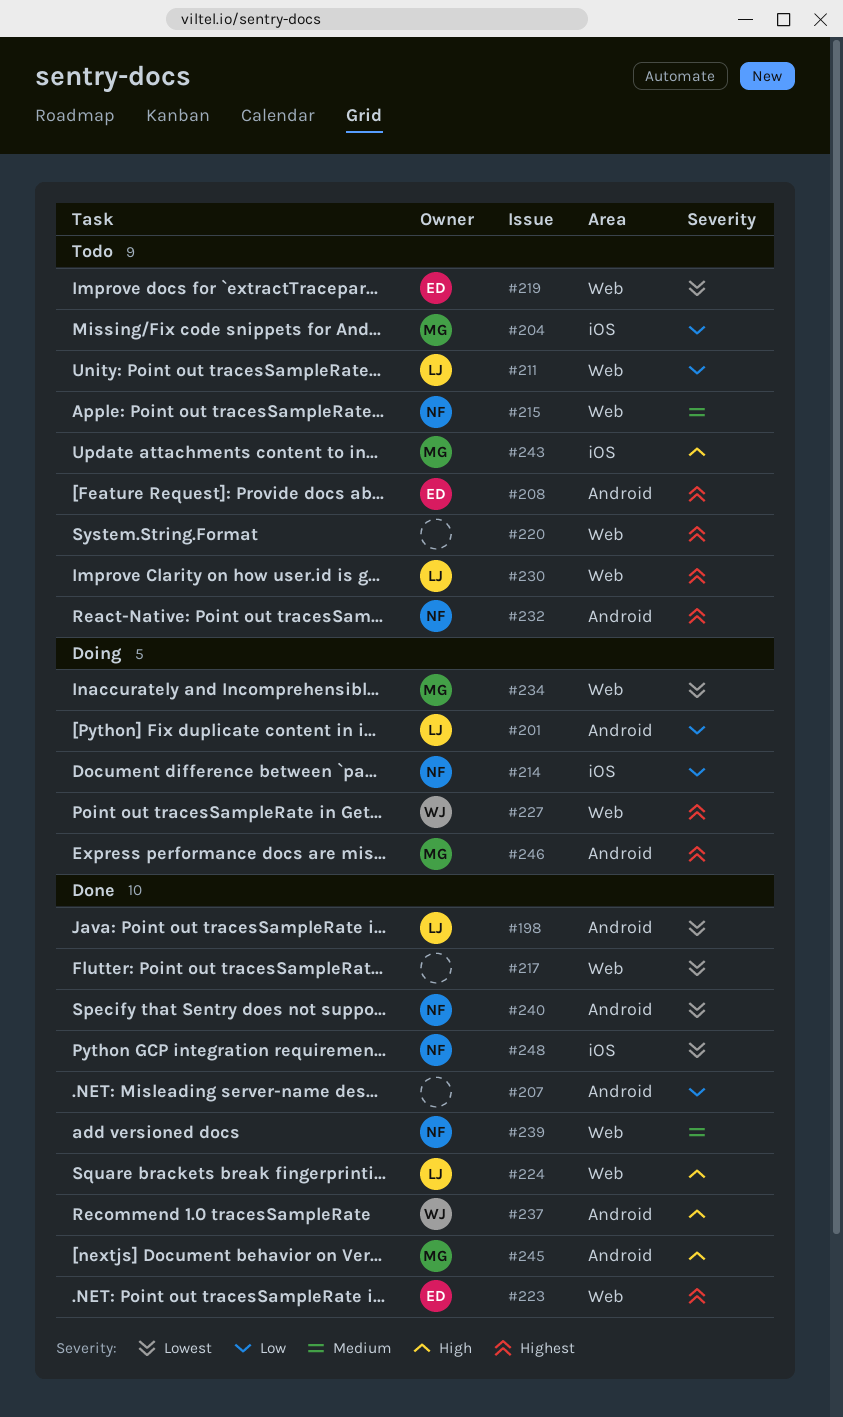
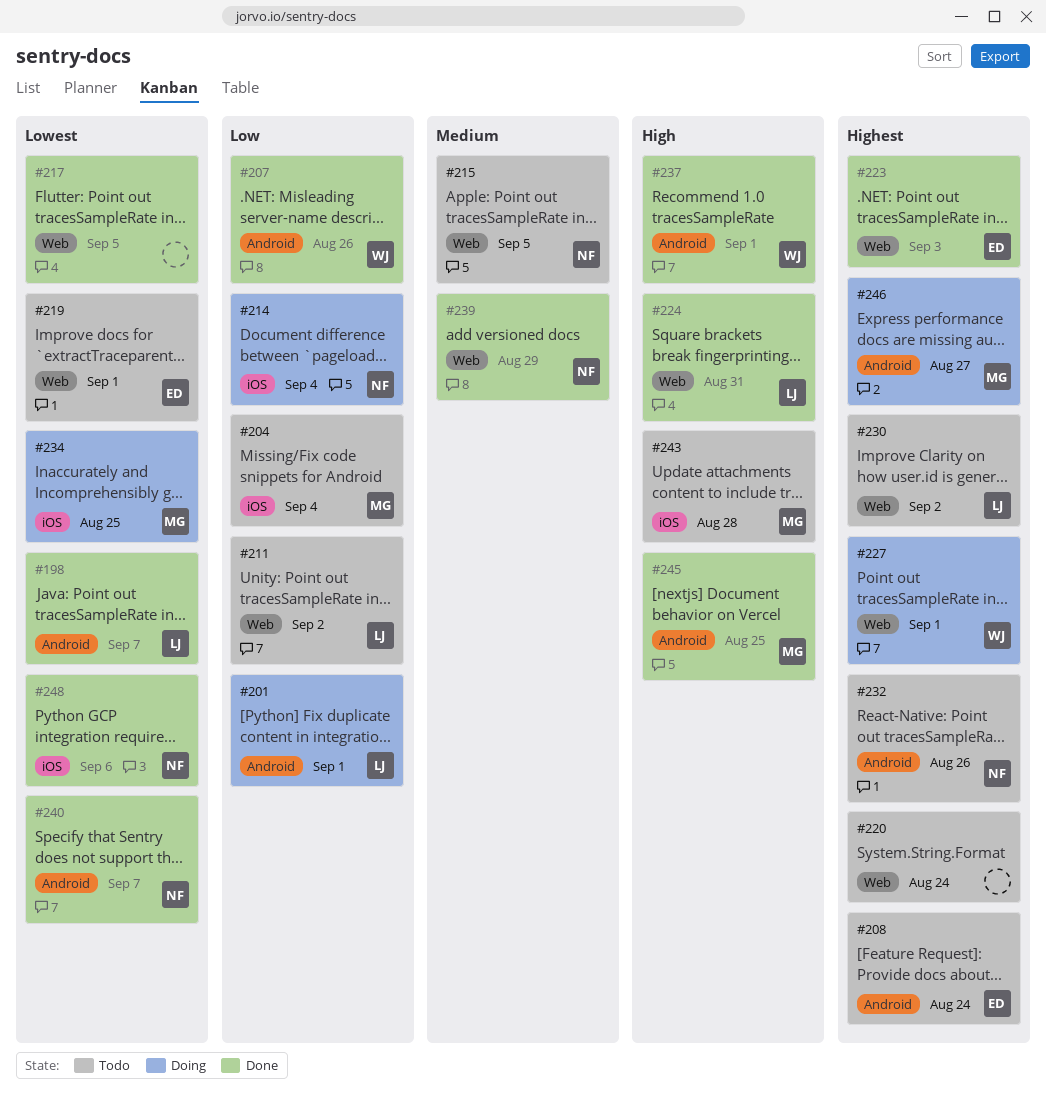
#207, owner: none -> WJ
#234, label: Web -> iOS

